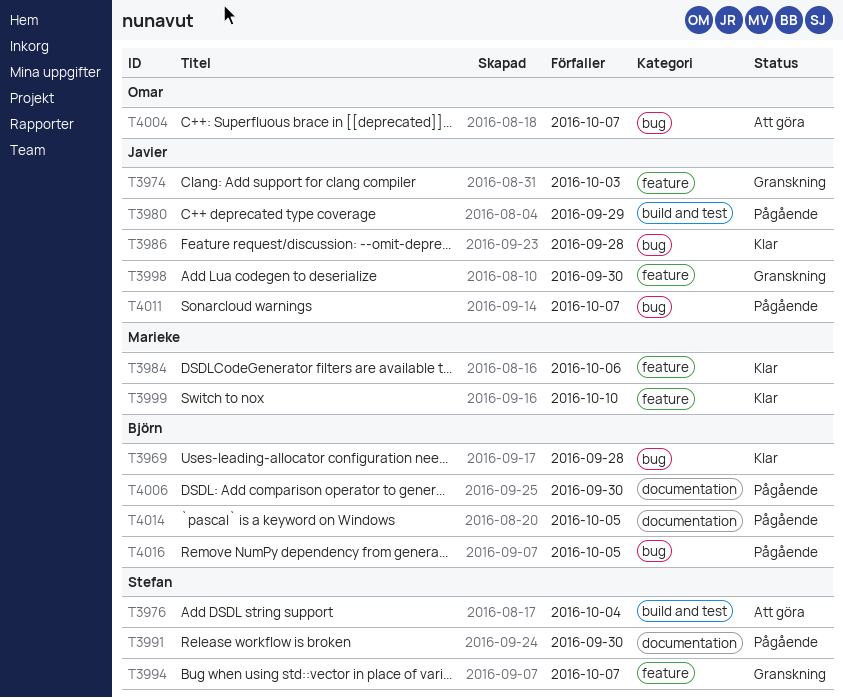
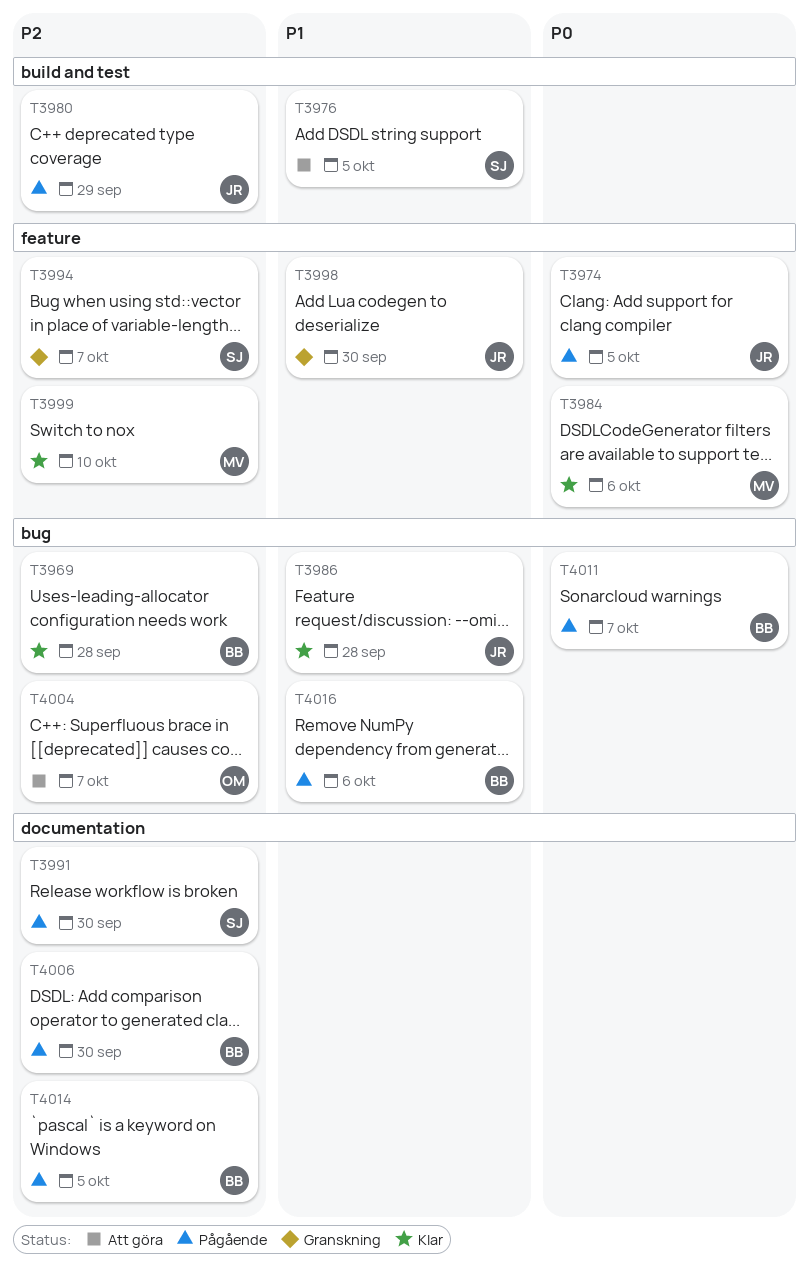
T3974, status: Granskning -> Pågående
T3974, due: Oct 3 -> Oct 5
T3976, due: Oct 4 -> Oct 5
T4011, owner: Javier -> Björn
T4016, due: Oct 5 -> Oct 6

